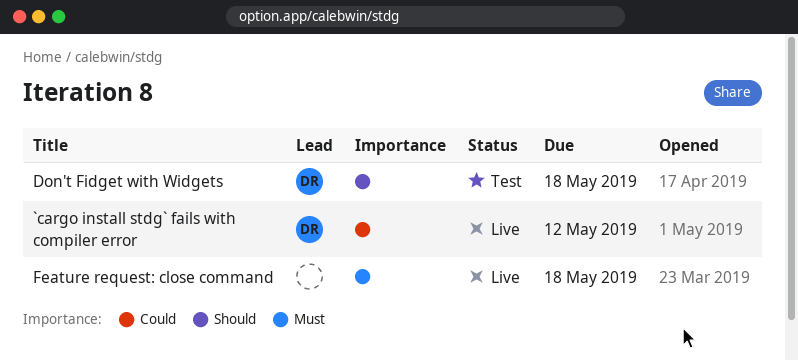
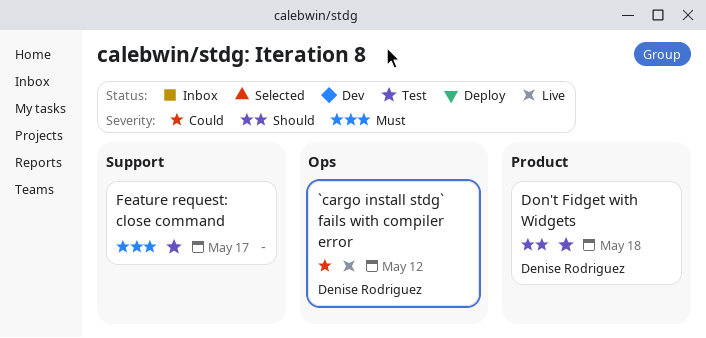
Feature request: close command, status: Live -> Test
Feature request: close command, due: May 18 -> May 17

